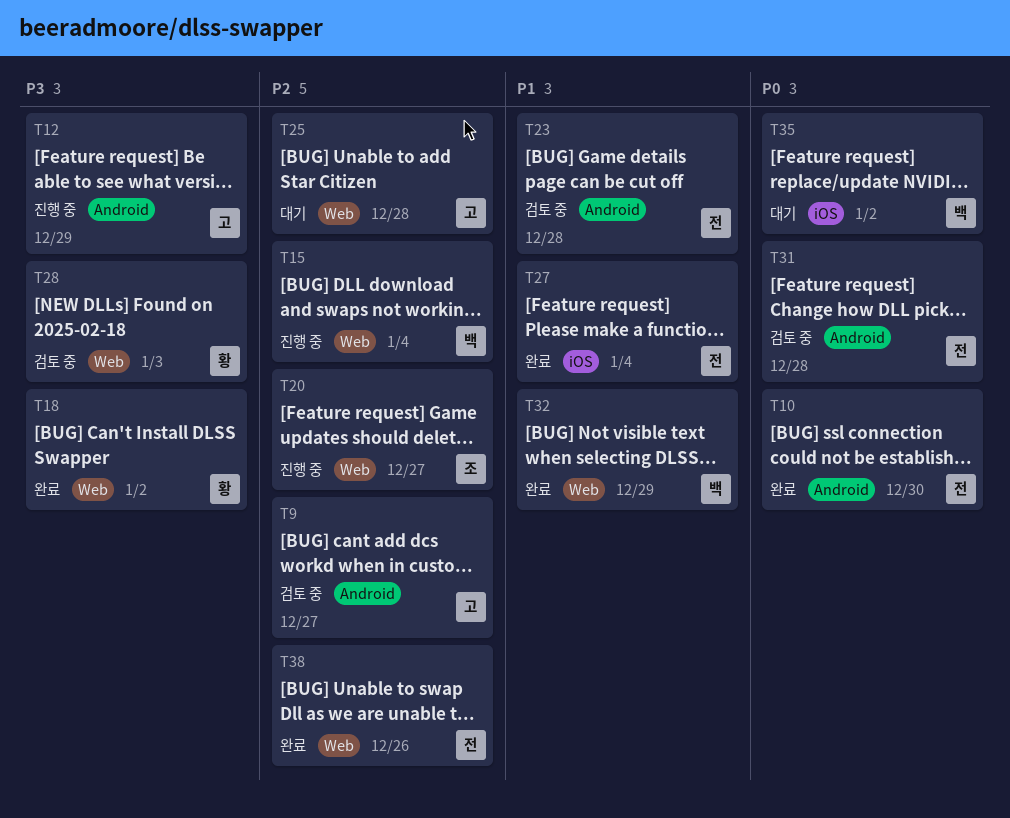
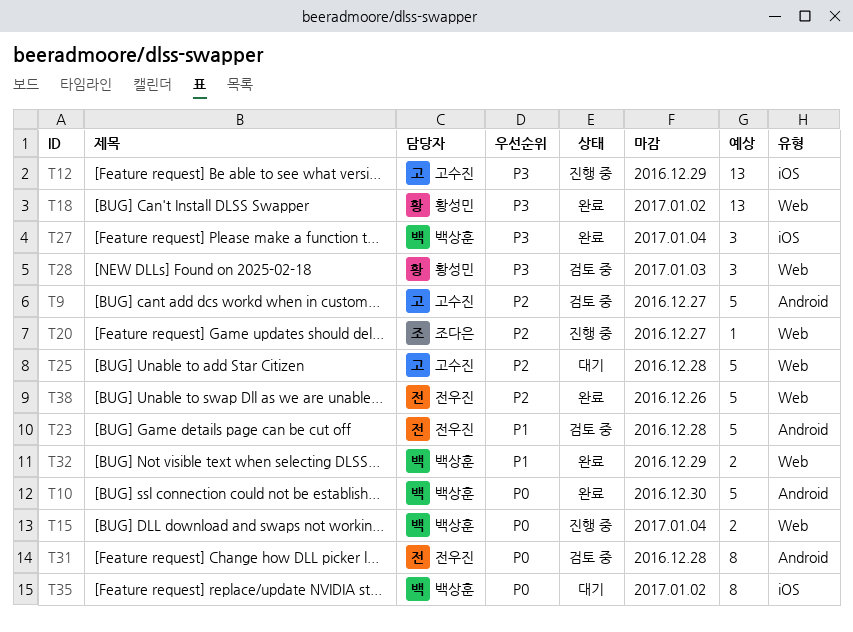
T10, owner: 전우진 -> 백상훈
T12, label: Android -> iOS
T15, priority: P2 -> P0
T27, owner: 전우진 -> 백상훈
T27, priority: P1 -> P3

